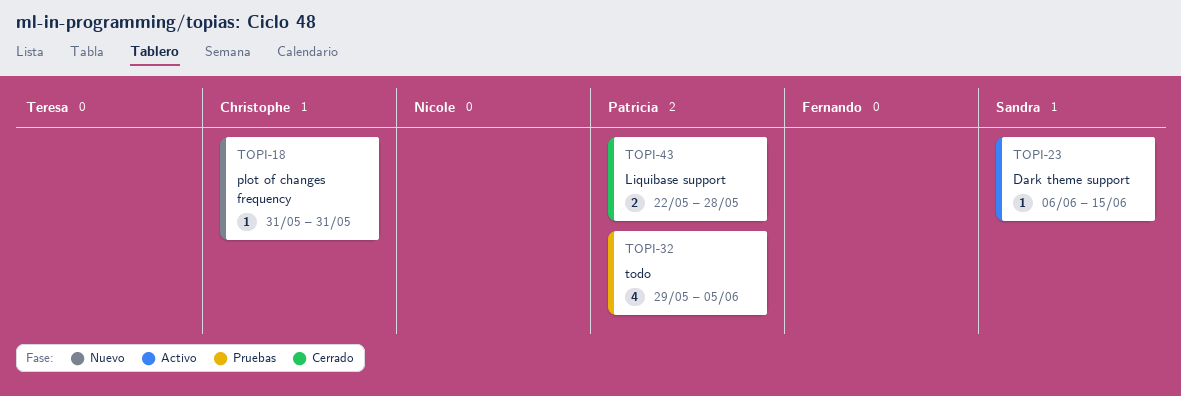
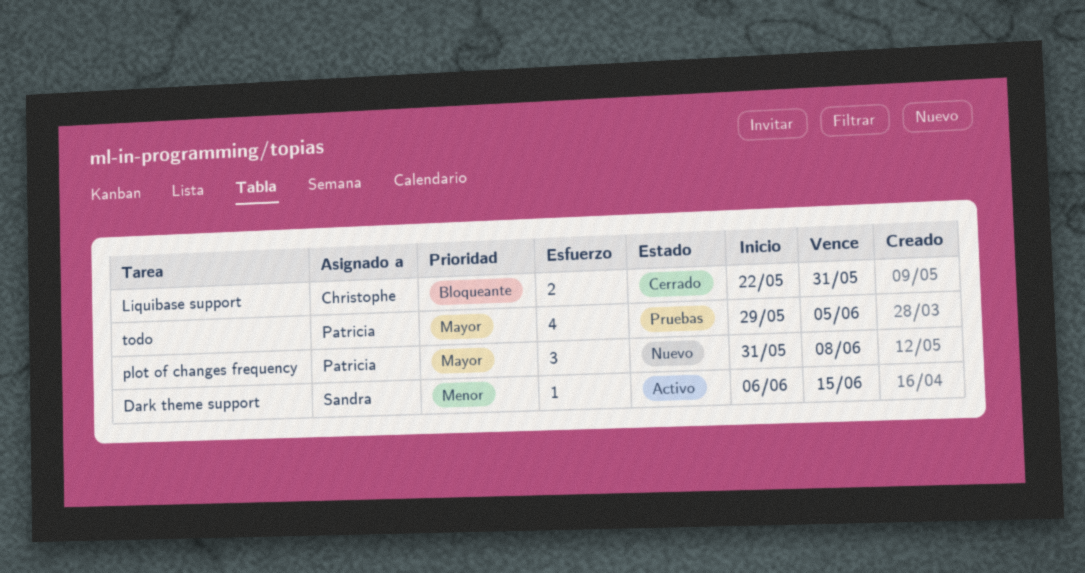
Liquibase support, owner: Patricia -> Christophe
Liquibase support, due: May 28 -> May 31
plot of changes frequency, owner: Christophe -> Patricia
plot of changes frequency, estimate: 1 -> 3
plot of changes frequency, due: May 31 -> Jun 8

